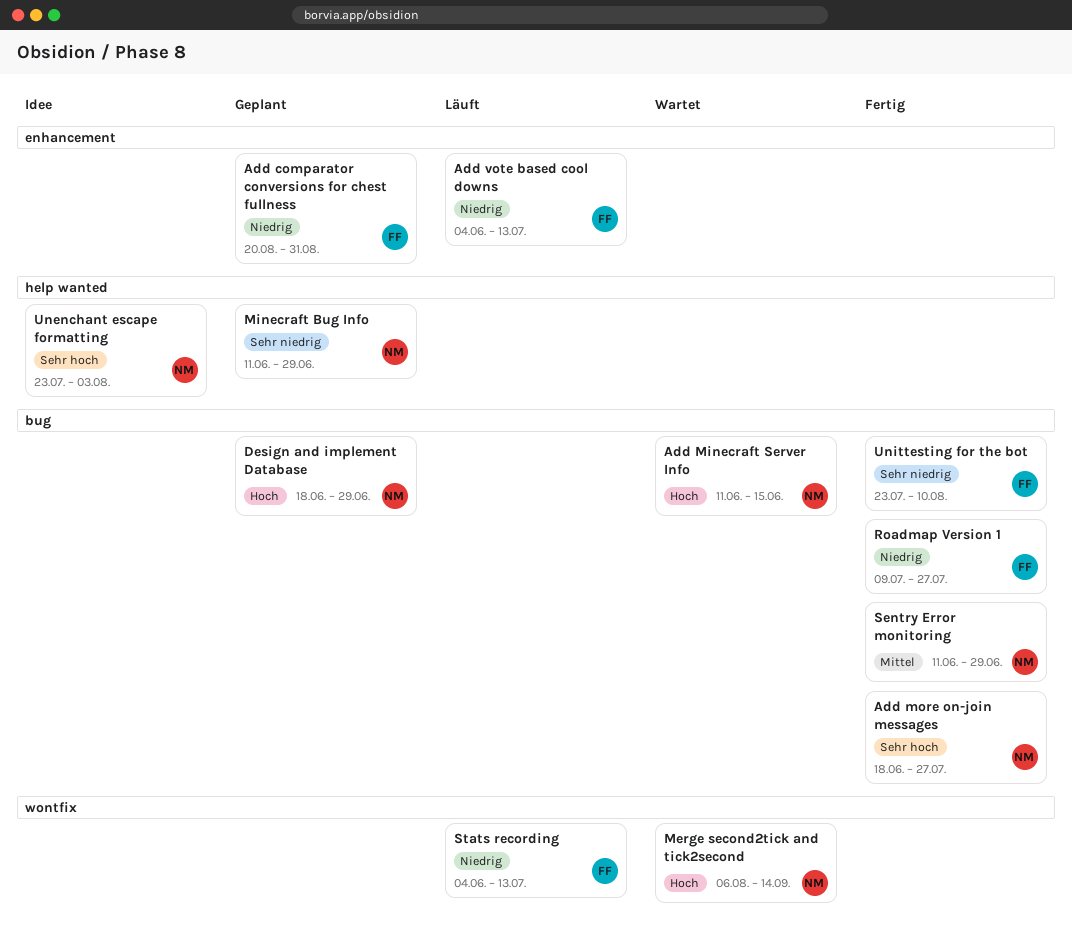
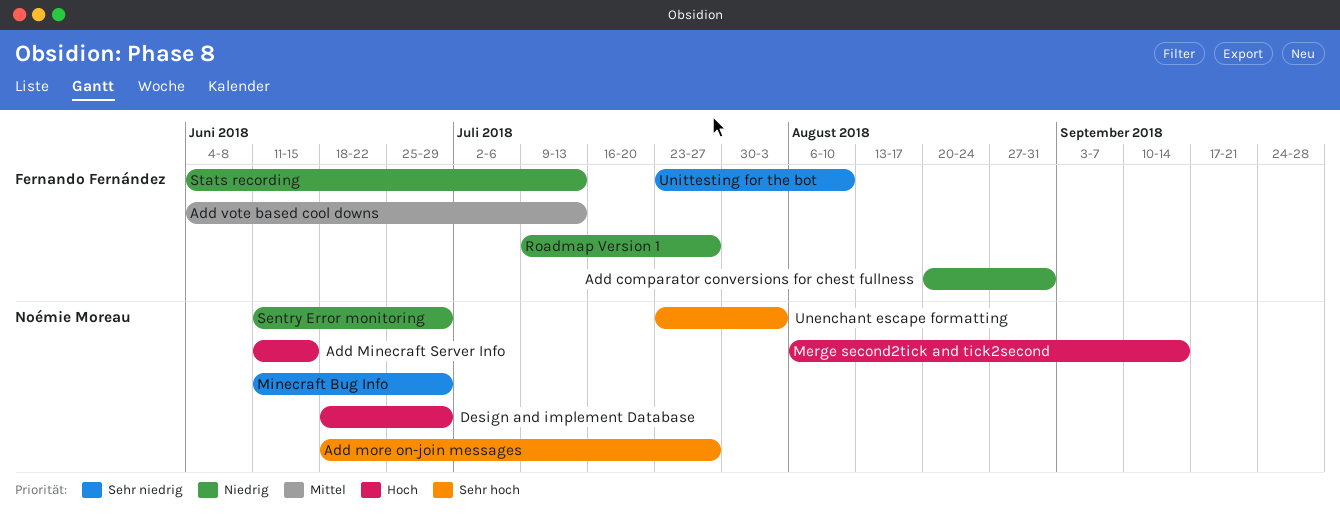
Add vote based cool downs, priority: Niedrig -> Mittel
Sentry Error monitoring, priority: Mittel -> Niedrig

